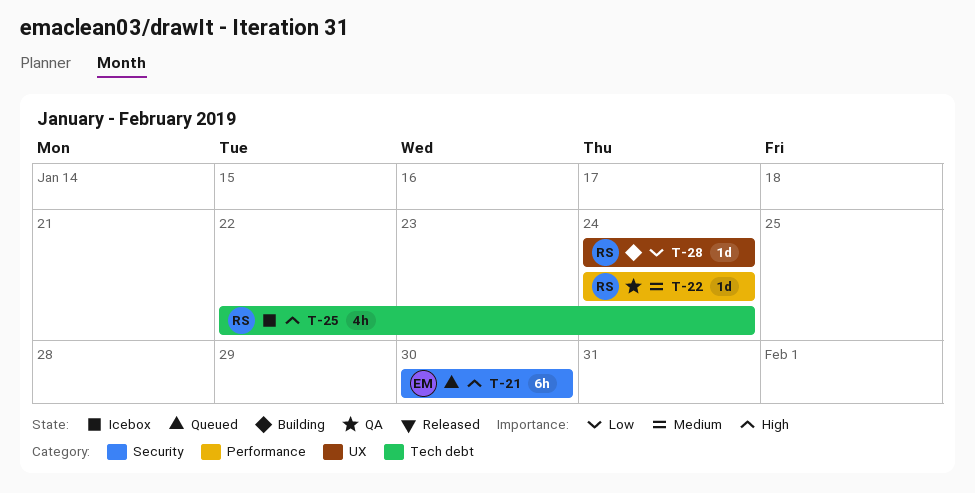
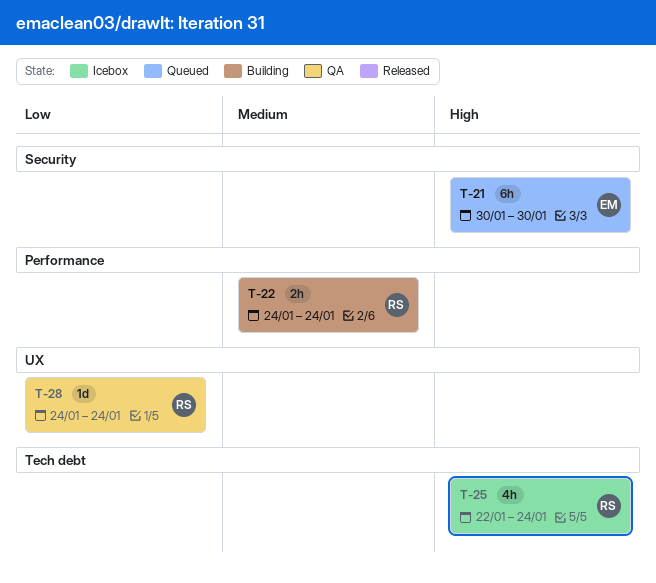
T-22, status: QA -> Building
T-22, estimate: 1d -> 2h
T-28, status: Building -> QA

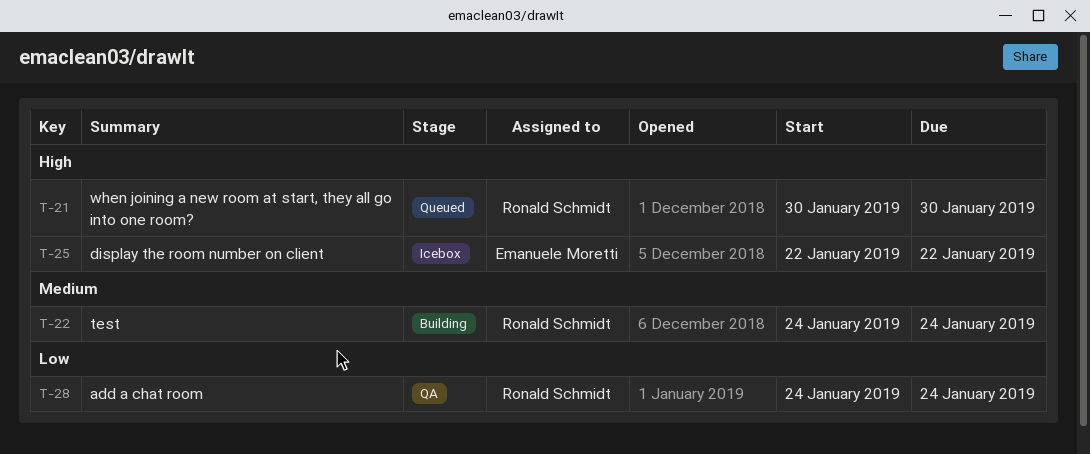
T-21, owner: Emanuele Moretti -> Ronald Schmidt
T-25, owner: Ronald Schmidt -> Emanuele Moretti
T-25, due: Jan 24 -> Jan 22

